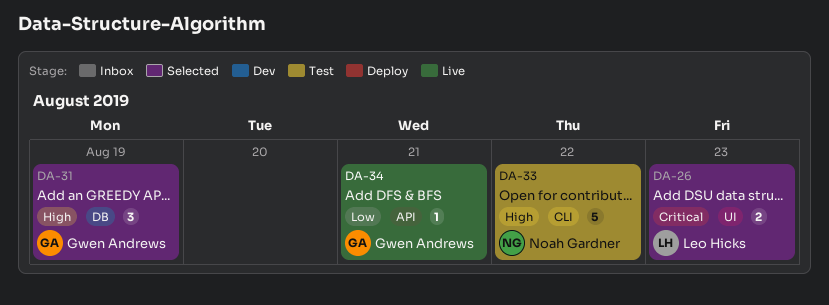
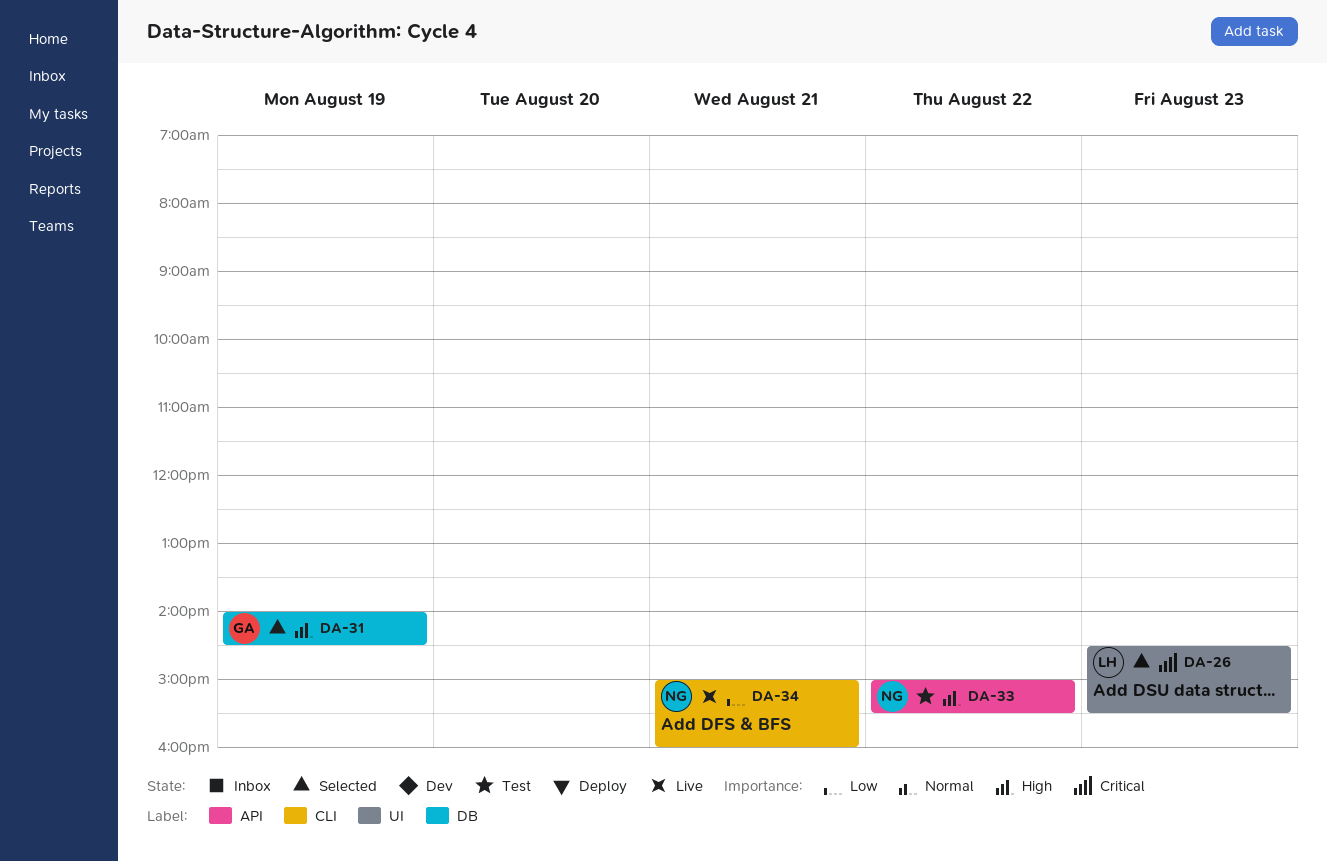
DA-33, label: CLI -> API
DA-34, owner: Gwen Andrews -> Noah Gardner
DA-34, label: API -> CLI

